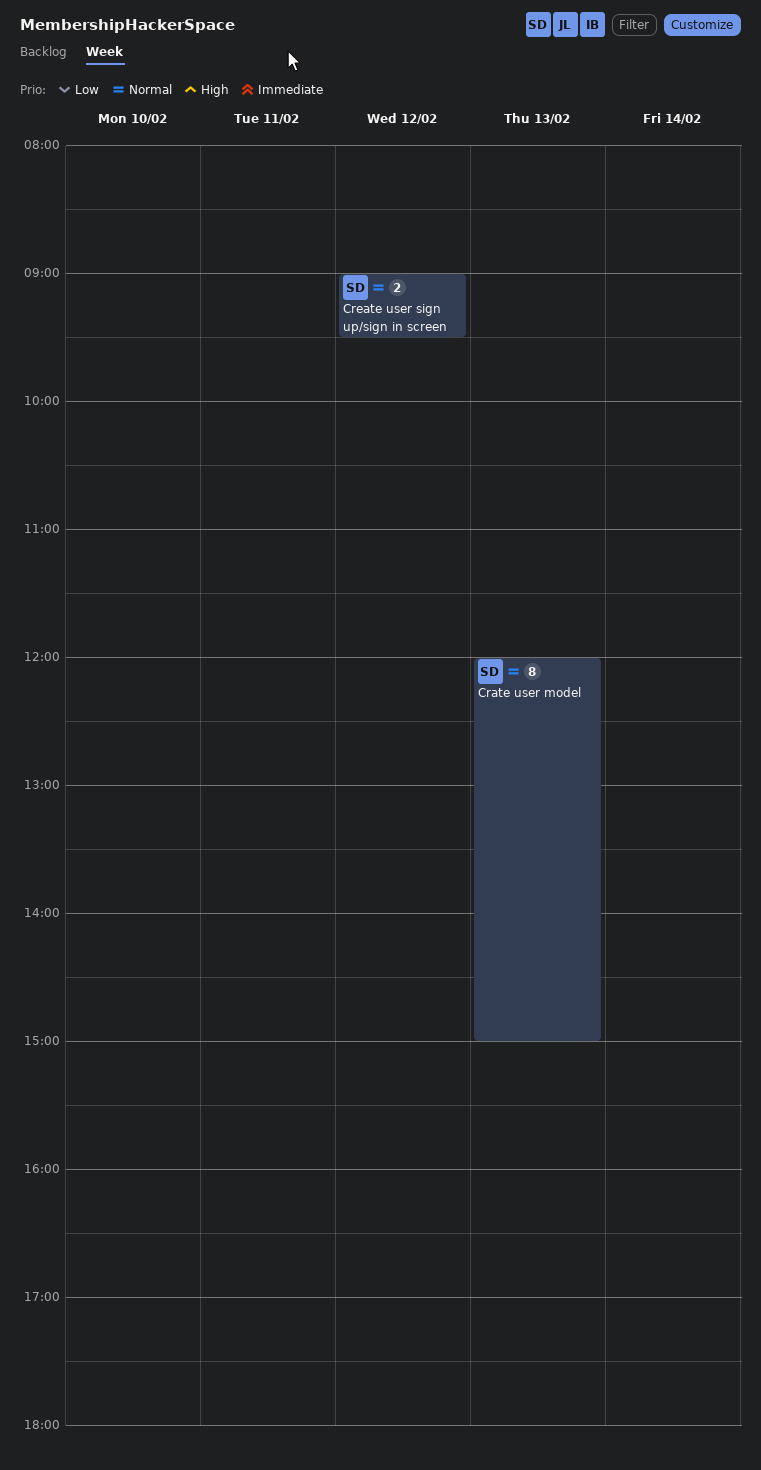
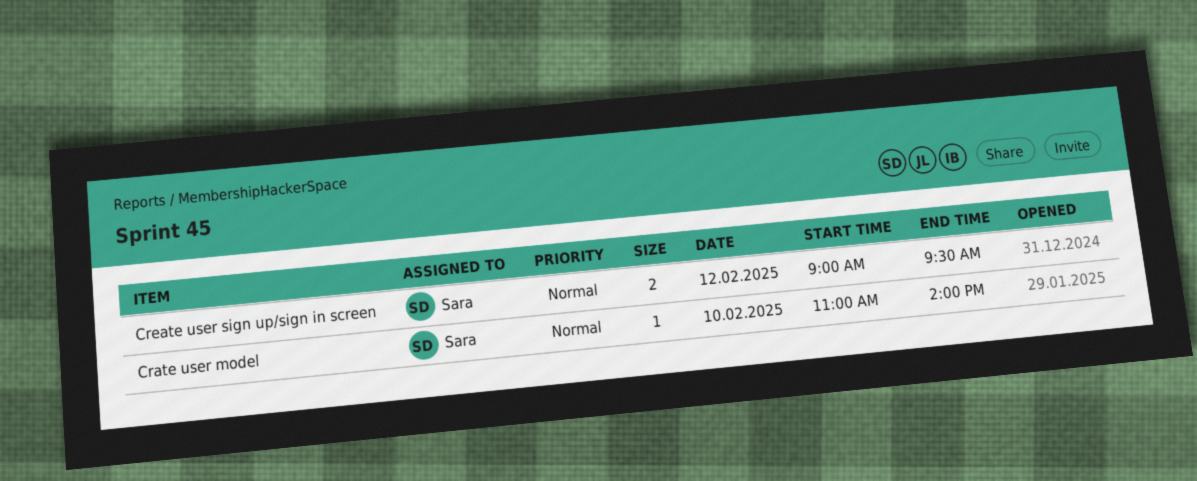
Crate user model, estimate: 8 -> 1
Crate user model, day: Feb 13 -> Feb 10
Crate user model, begins: 12:00 -> 11:00
Crate user model, ends: 15:00 -> 14:00

